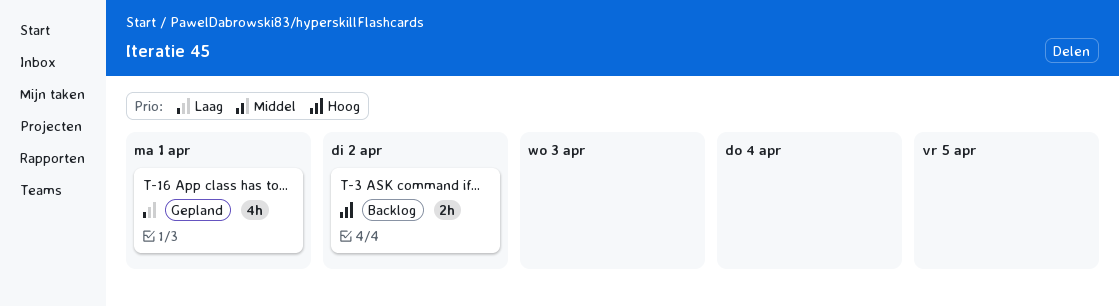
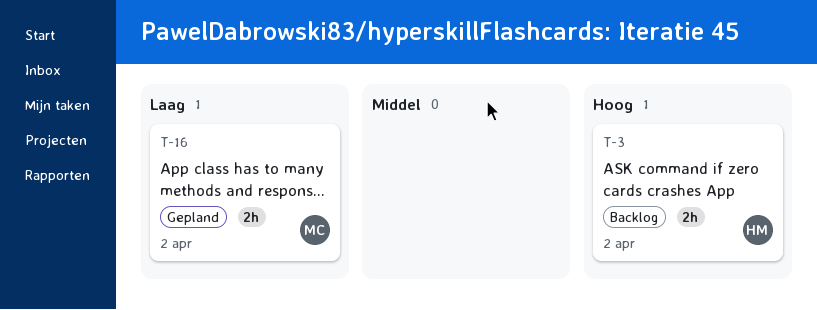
T-16, estimate: 4h -> 2h
T-16, due: Apr 1 -> Apr 2

